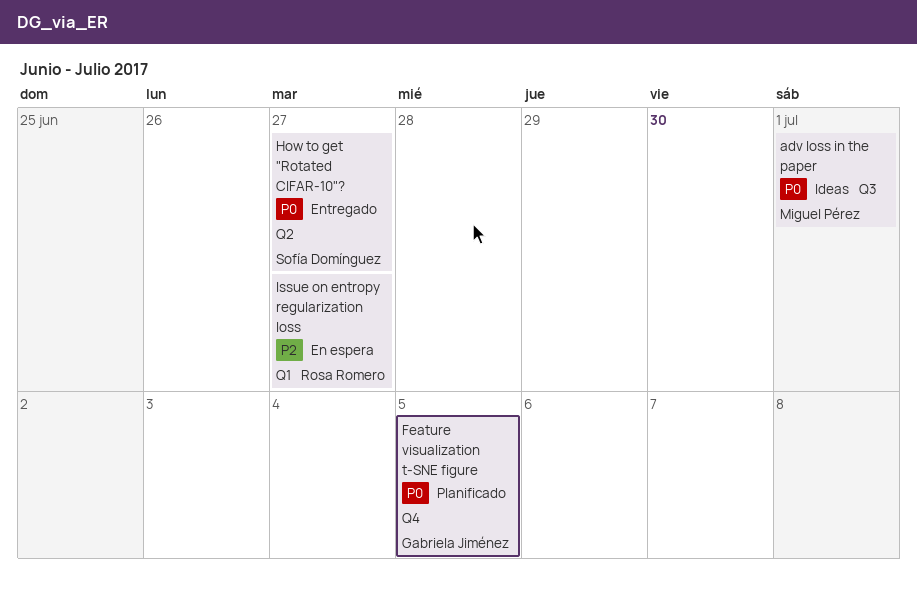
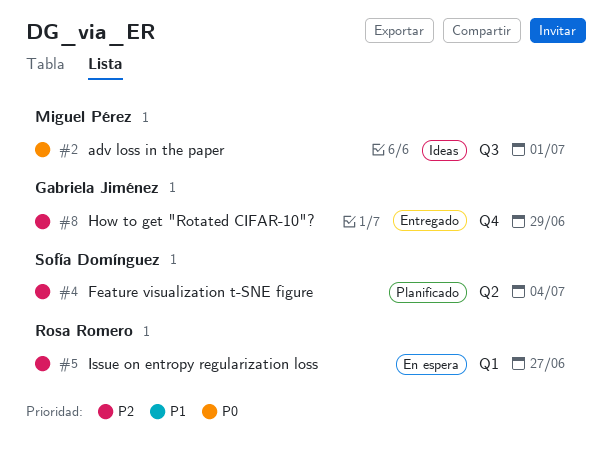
Feature visualization t-SNE figure, owner: Gabriela Jiménez -> Sofía Domínguez
Feature visualization t-SNE figure, priority: P0 -> P2
Feature visualization t-SNE figure, label: Q4 -> Q2
Feature visualization t-SNE figure, due: Jul 5 -> Jul 4
How to get "Rotated CIFAR-10"?, owner: Sofía Domínguez -> Gabriela Jiménez
How to get "Rotated CIFAR-10"?, priority: P0 -> P2
How to get "Rotated CIFAR-10"?, label: Q2 -> Q4
How to get "Rotated CIFAR-10"?, due: Jun 27 -> Jun 29

